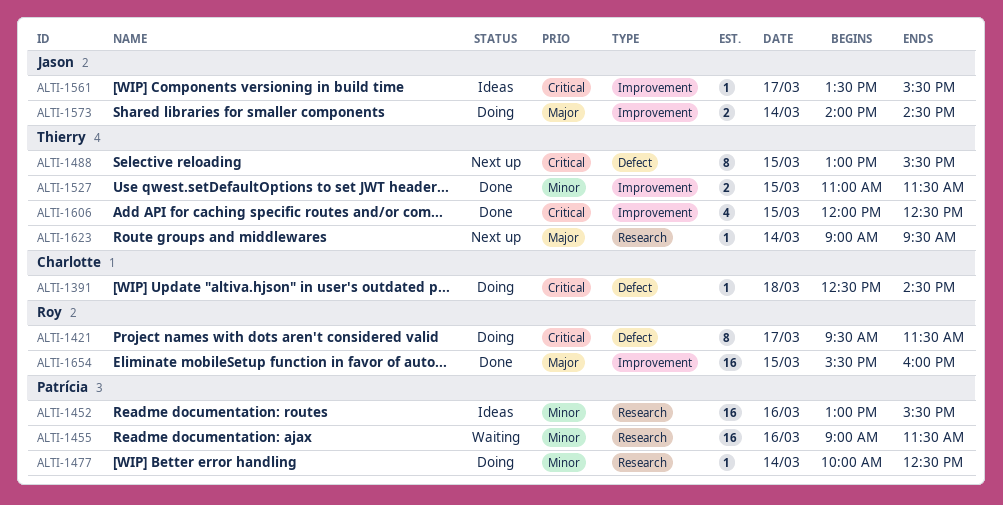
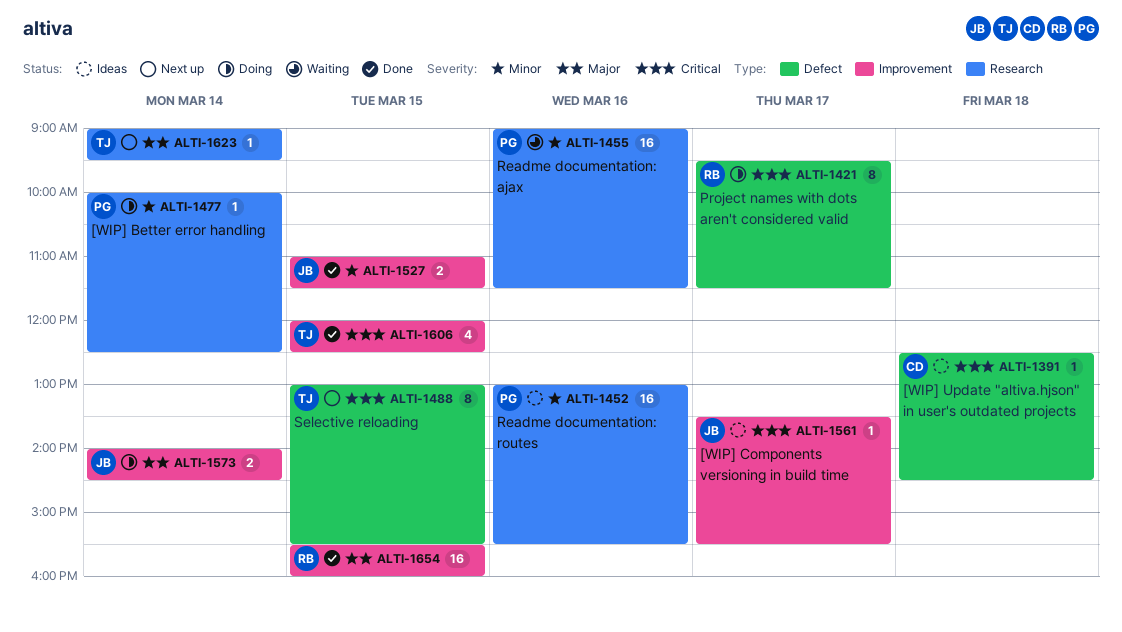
ALTI-1391, status: Doing -> Ideas
ALTI-1527, owner: Thierry -> Jason

